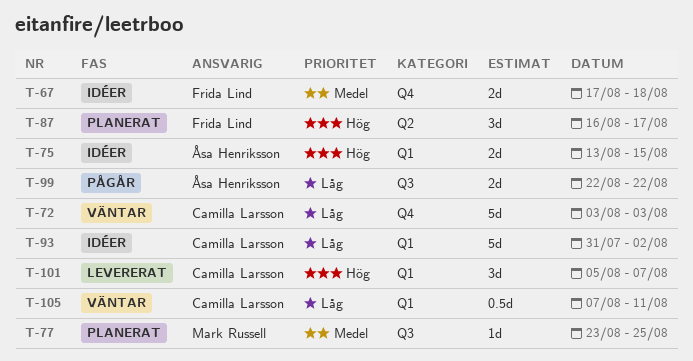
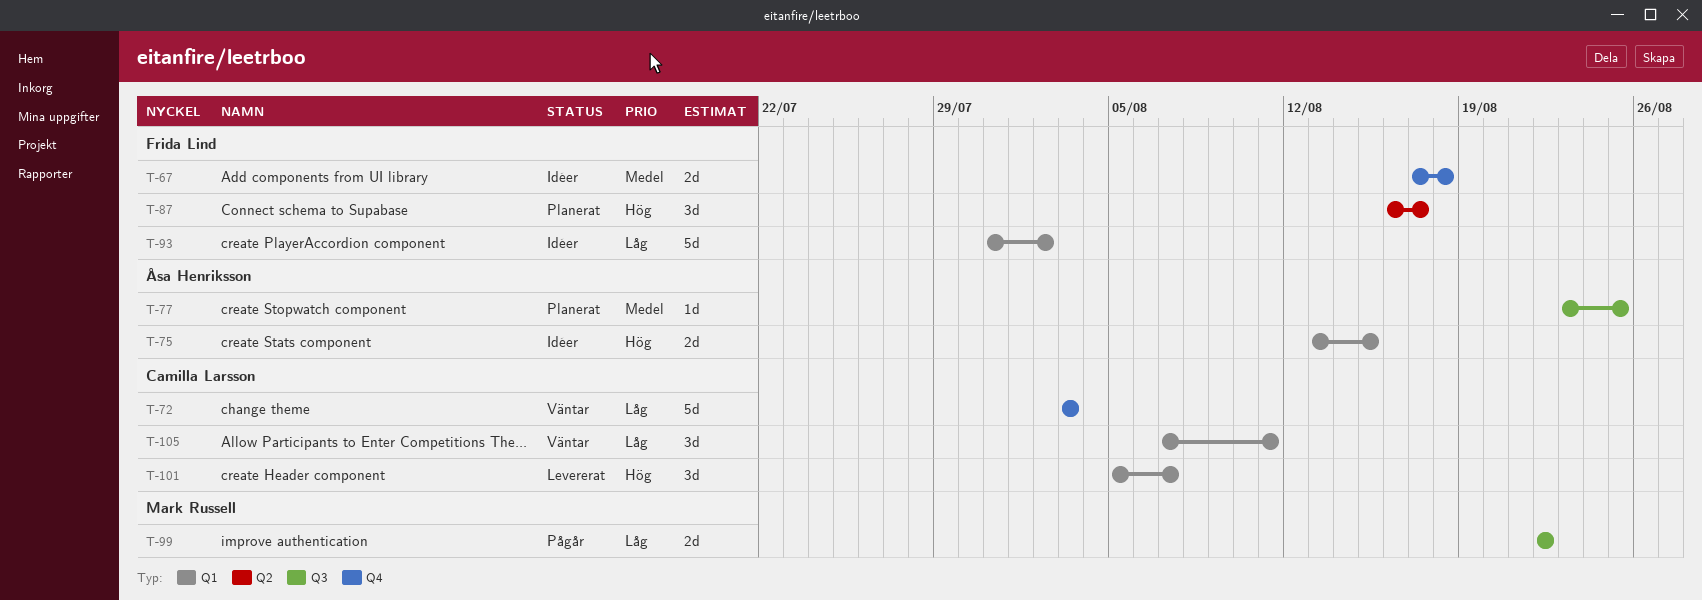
T-77, owner: Mark Russell -> Åsa Henriksson
T-93, owner: Camilla Larsson -> Frida Lind
T-99, owner: Åsa Henriksson -> Mark Russell
T-105, estimate: 0.5d -> 3d

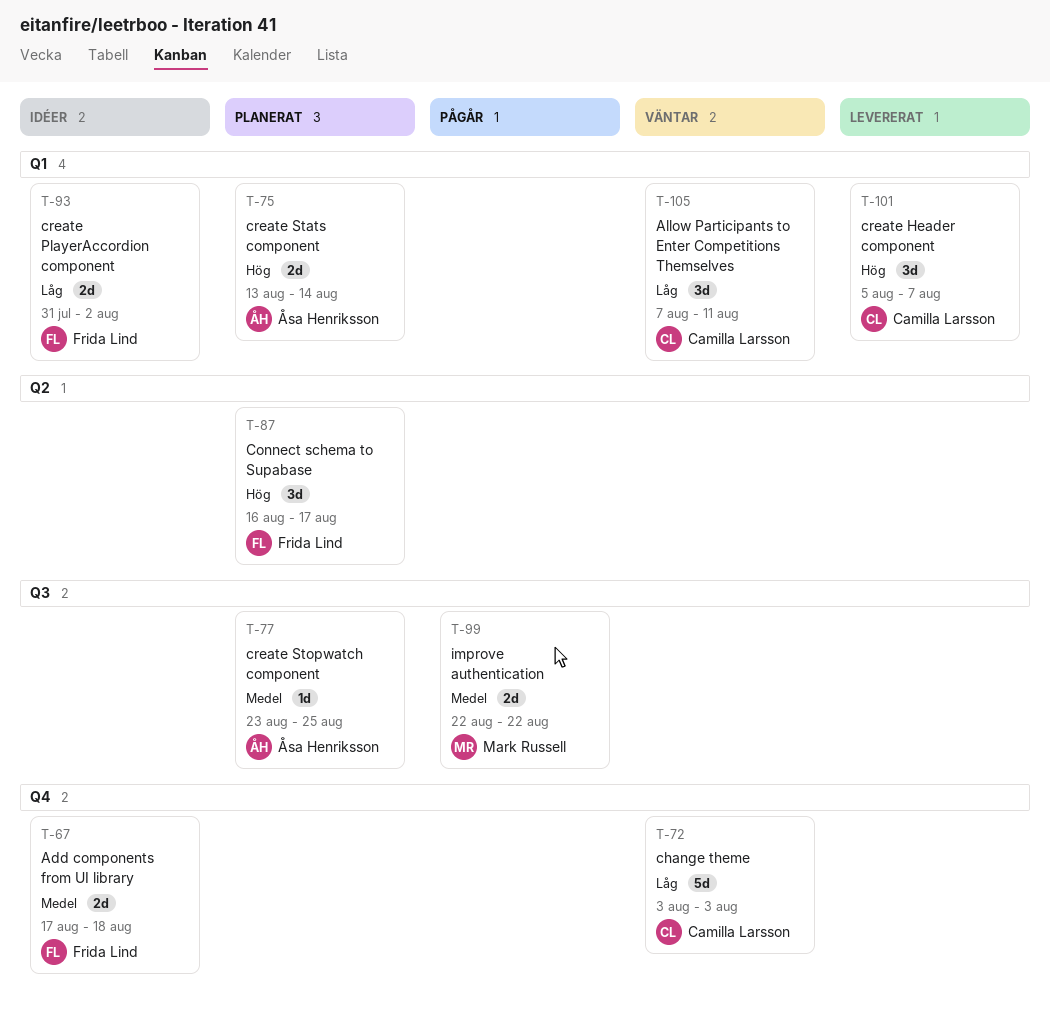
T-75, status: Idéer -> Planerat
T-75, due: Aug 15 -> Aug 14
T-93, estimate: 5d -> 2d
T-99, priority: Låg -> Medel

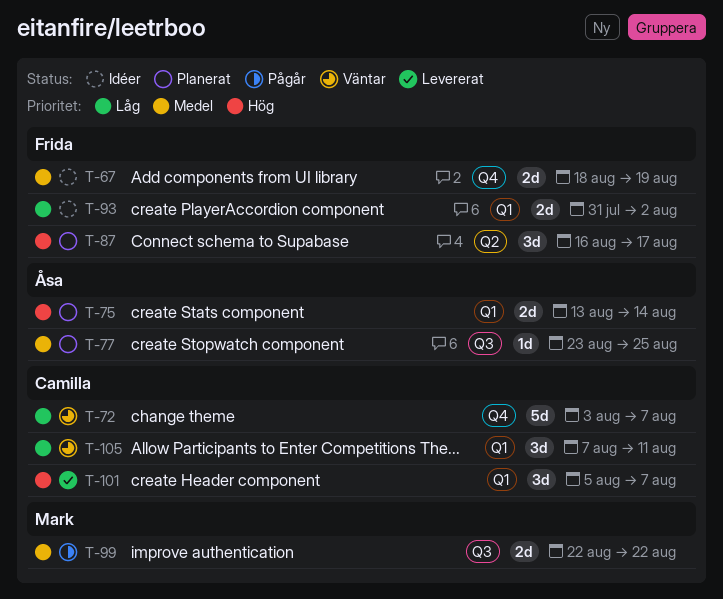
T-67, start: Aug 17 -> Aug 18
T-67, due: Aug 18 -> Aug 19
T-72, due: Aug 3 -> Aug 7

